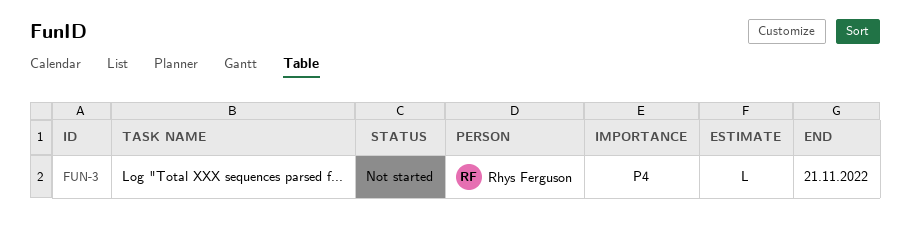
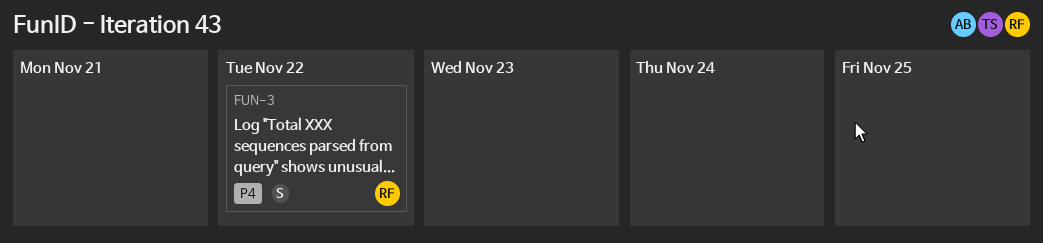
FUN-3, estimate: L -> S
FUN-3, due: Nov 21 -> Nov 22

